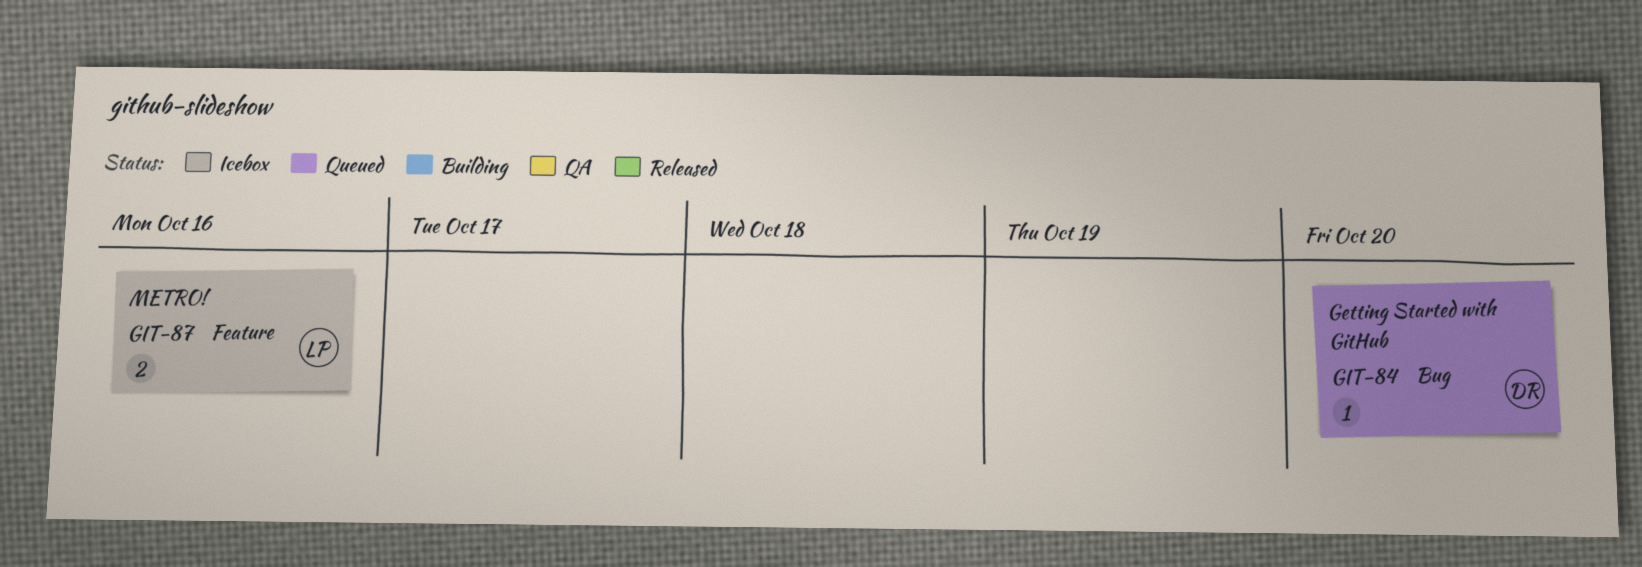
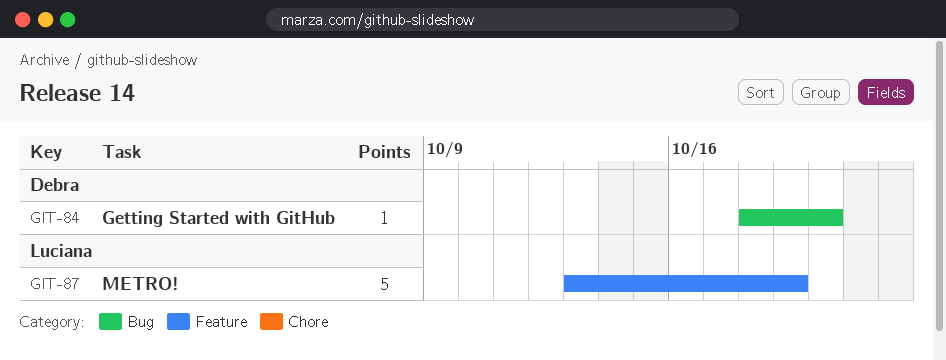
GIT-87, estimate: 2 -> 5
GIT-87, due: Oct 16 -> Oct 19

